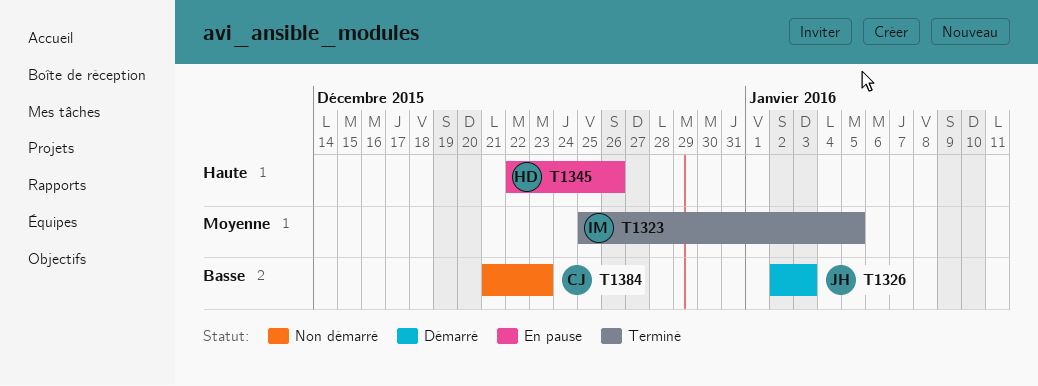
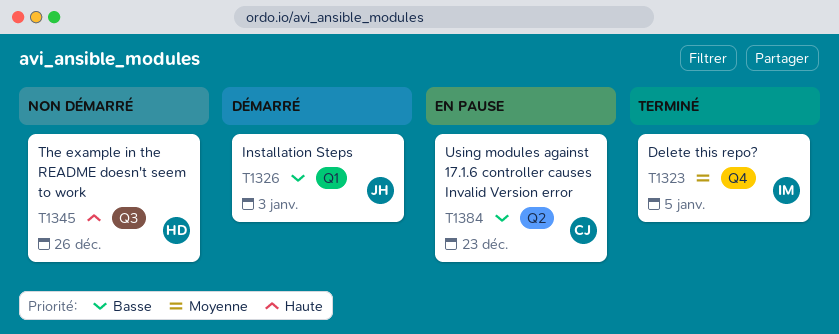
T1345, status: En pause -> Non démarré
T1384, status: Non démarré -> En pause

